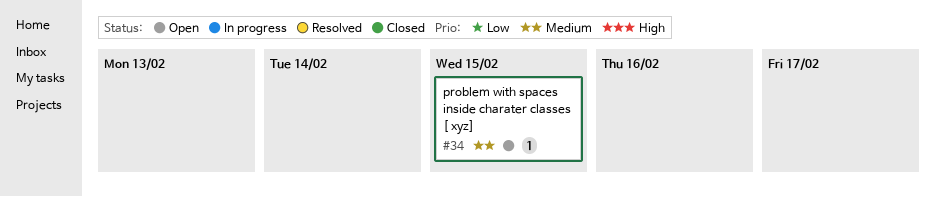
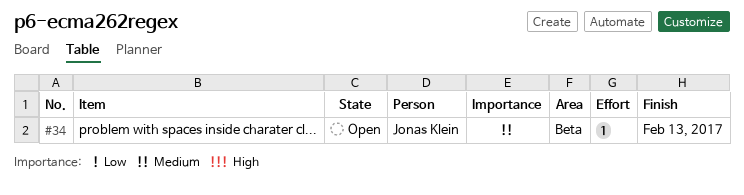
#34, due: Feb 15 -> Feb 13

